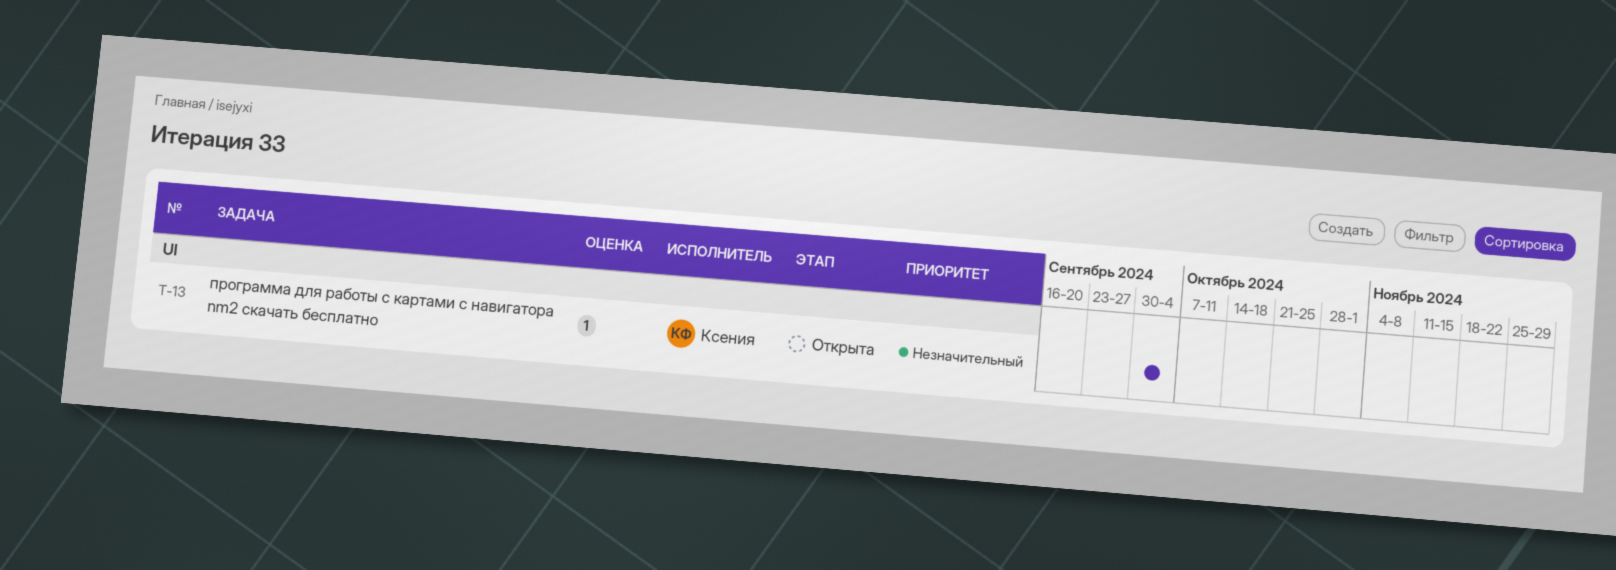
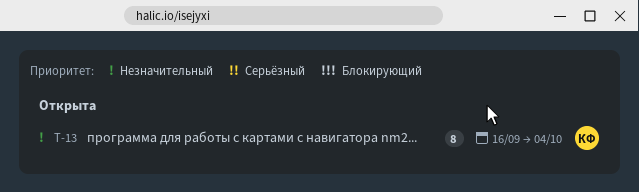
T-13, estimate: 1 -> 8
T-13, start: Sep 30 -> Sep 16

